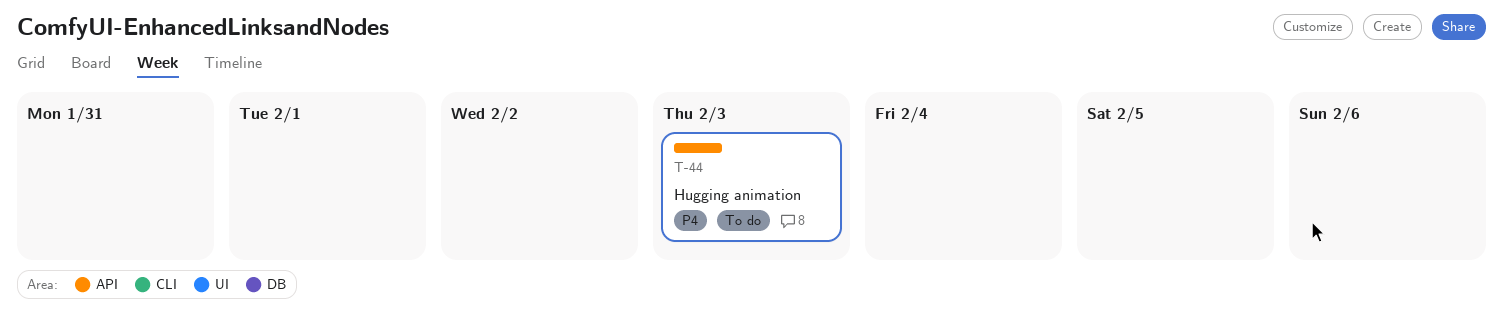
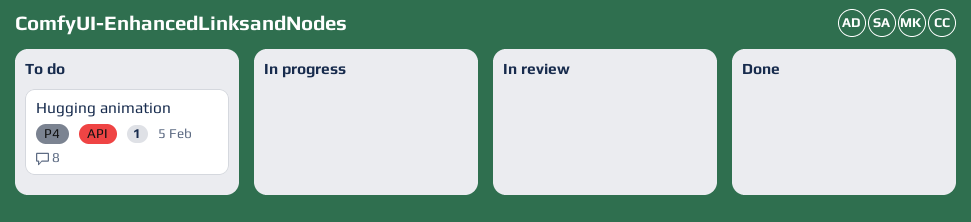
Hugging animation, due: Feb 3 -> Feb 5

